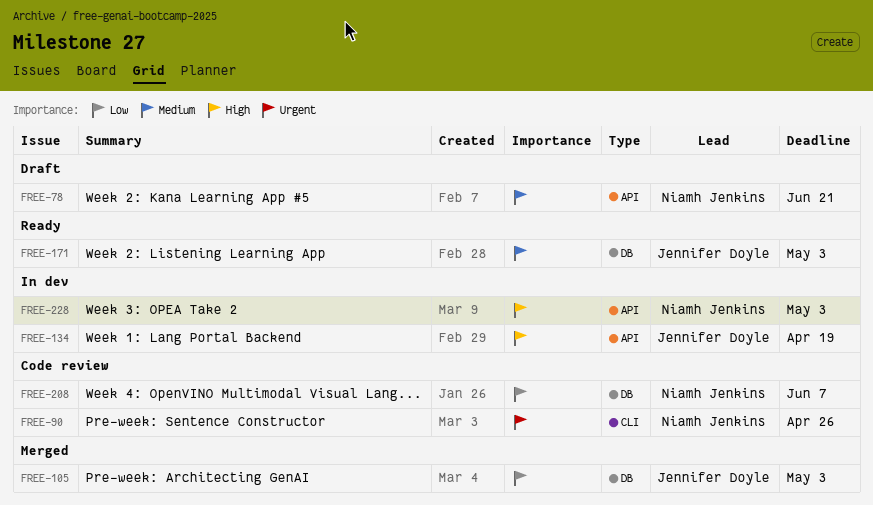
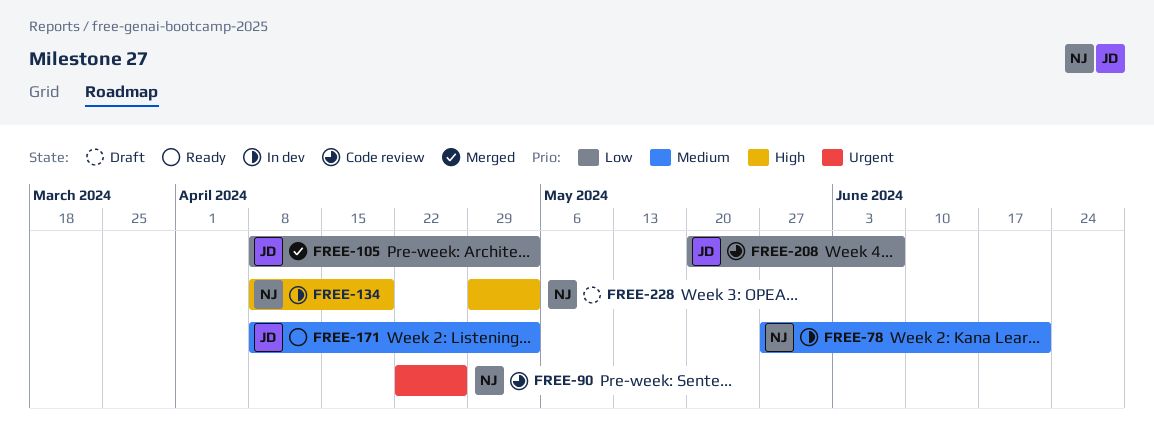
FREE-78, status: Draft -> In dev
FREE-134, owner: Jennifer Doyle -> Niamh Jenkins
FREE-208, owner: Niamh Jenkins -> Jennifer Doyle
FREE-228, status: In dev -> Draft

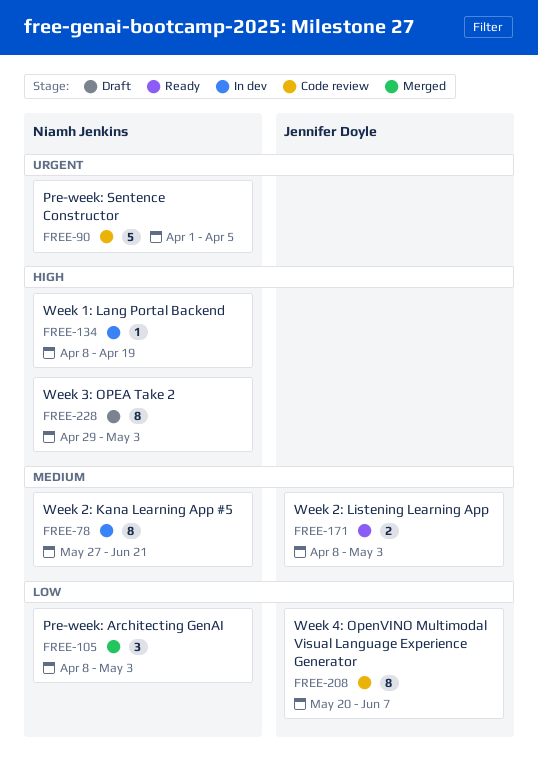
FREE-90, start: Apr 22 -> Apr 1
FREE-90, due: Apr 26 -> Apr 5
FREE-105, owner: Jennifer Doyle -> Niamh Jenkins

